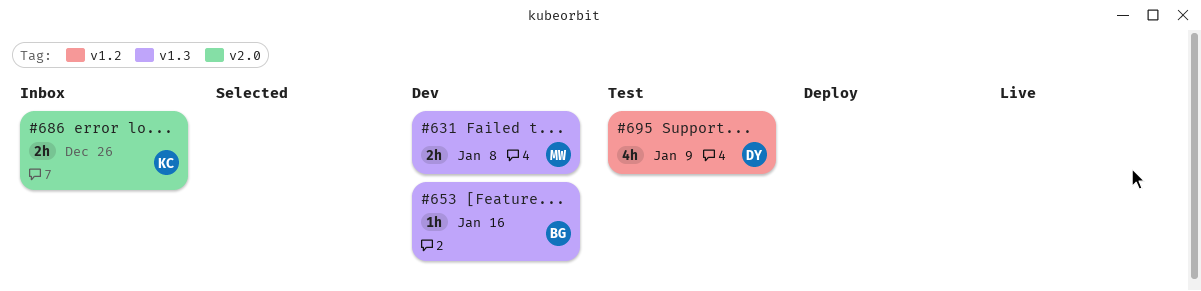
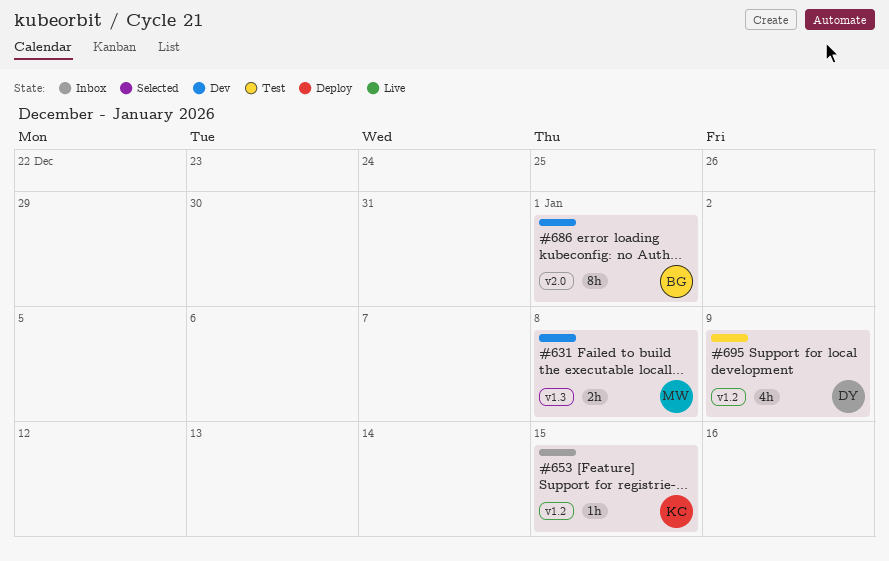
#653, status: Dev -> Inbox
#653, owner: BG -> KC
#653, label: v1.3 -> v1.2
#653, due: Jan 16 -> Jan 15
#686, status: Inbox -> Dev
#686, owner: KC -> BG
#686, estimate: 2h -> 8h
#686, due: Dec 26 -> Jan 1

